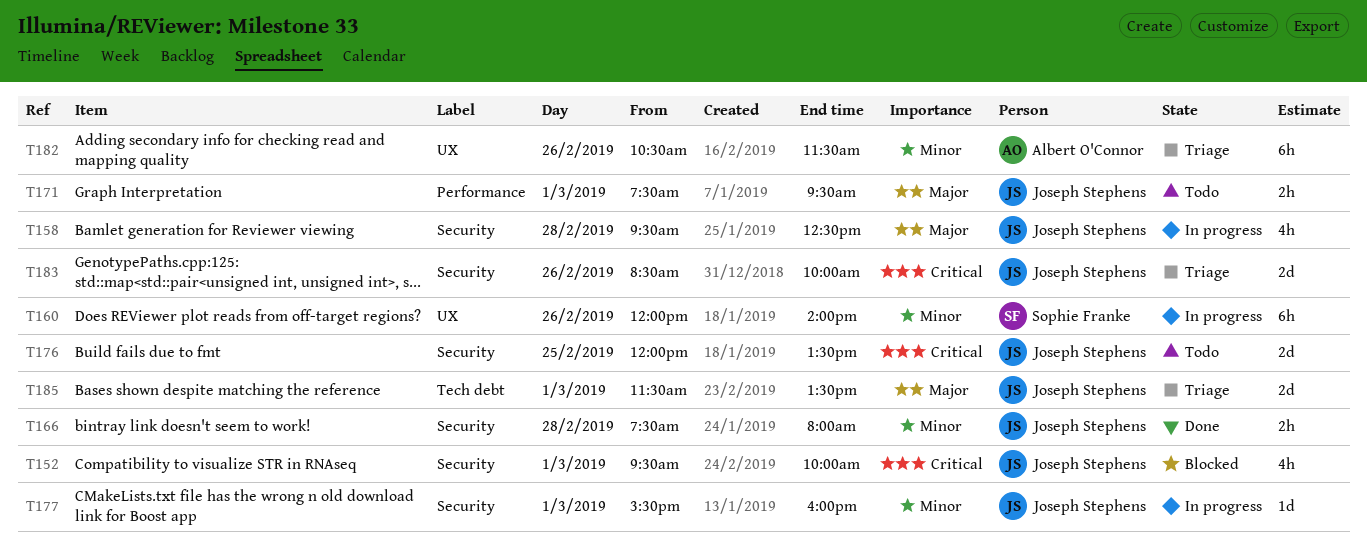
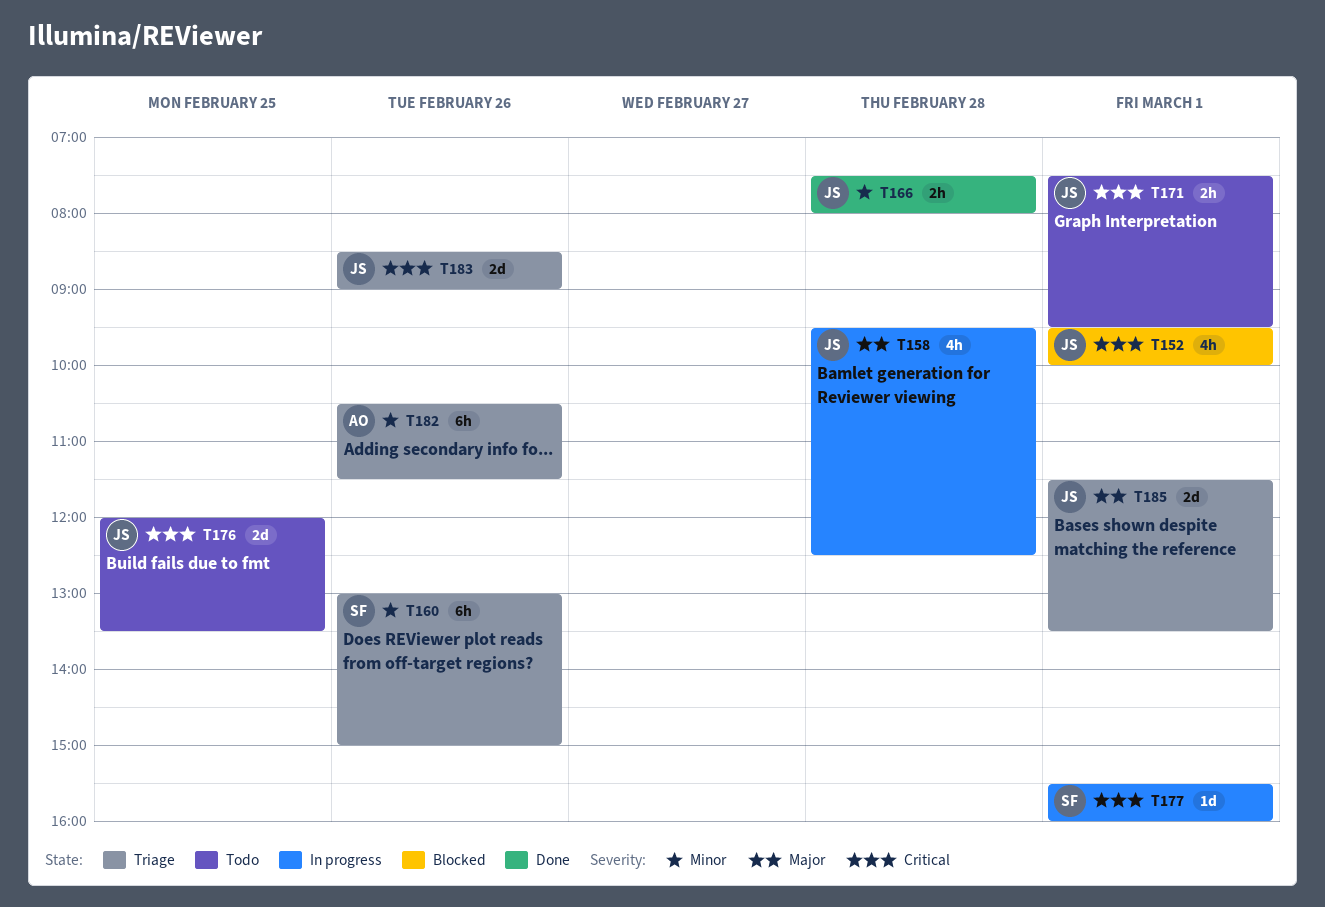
T160, status: In progress -> Triage
T160, begins: 12:00 -> 13:00
T160, ends: 14:00 -> 15:00
T171, priority: Major -> Critical
T177, owner: Joseph Stephens -> Sophie Franke
T177, priority: Minor -> Critical
T183, ends: 10:00 -> 09:00

